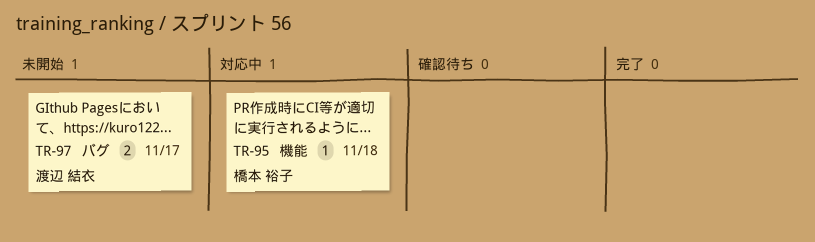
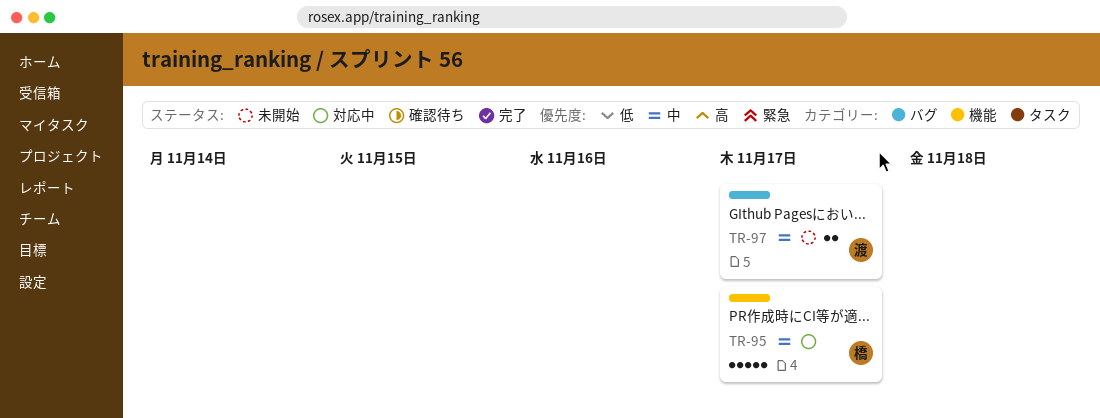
TR-95, estimate: 1 -> 5
TR-95, due: Nov 18 -> Nov 17

